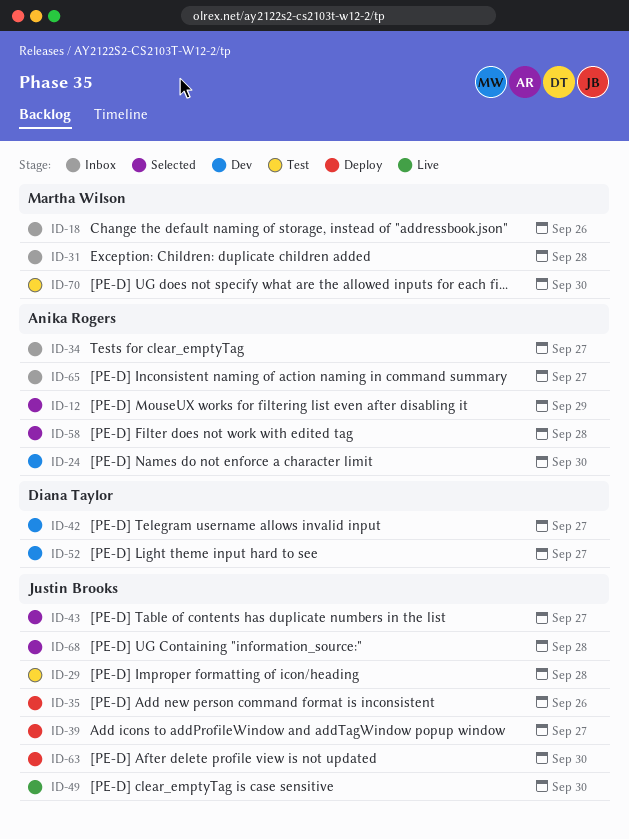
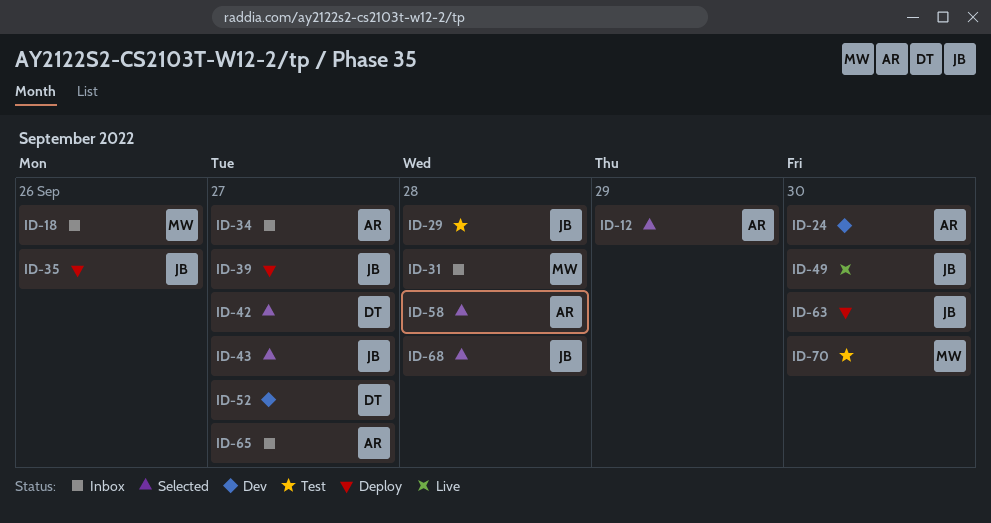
ID-42, status: Dev -> Selected

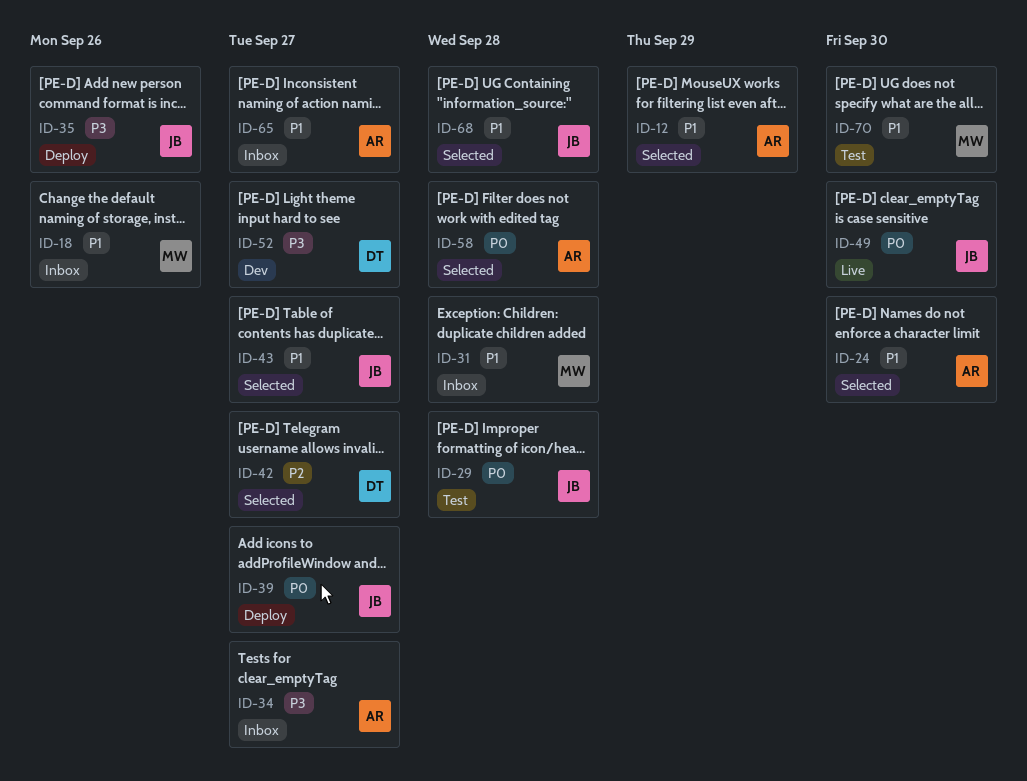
ID-24, status: Dev -> Selected
ID-63: present -> none

